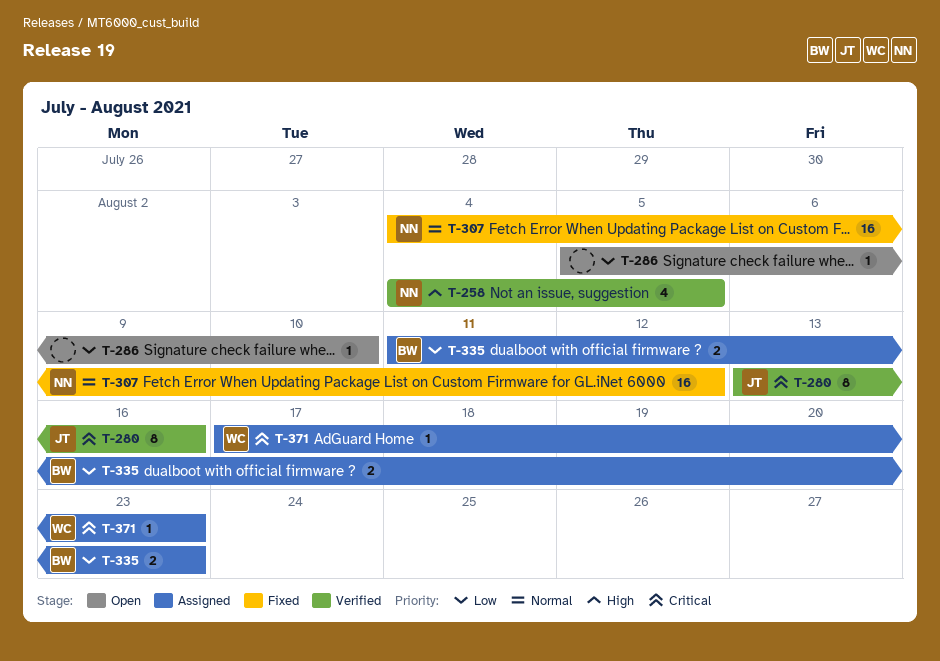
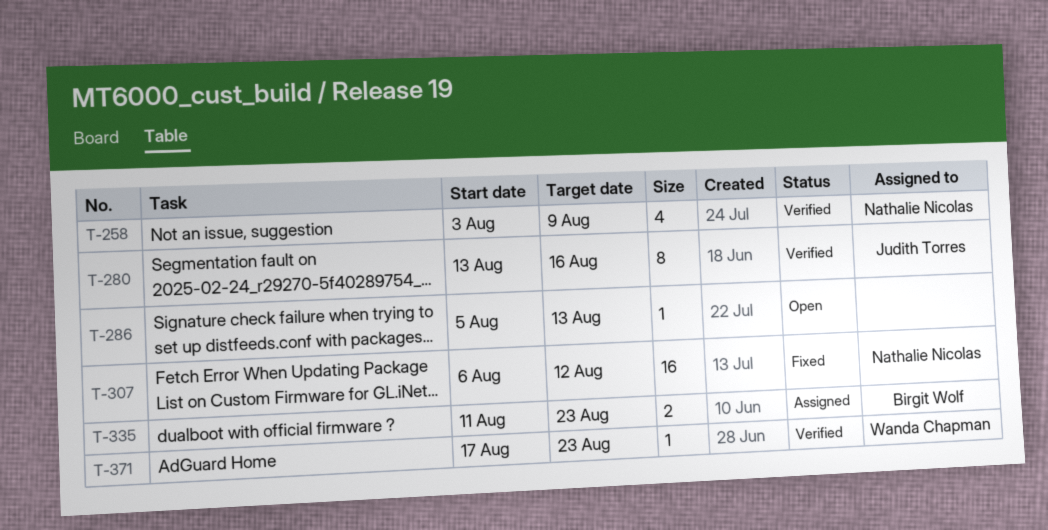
T-258, start: Aug 4 -> Aug 3
T-258, due: Aug 5 -> Aug 9
T-286, due: Aug 10 -> Aug 13
T-307, start: Aug 4 -> Aug 6
T-371, status: Assigned -> Verified

